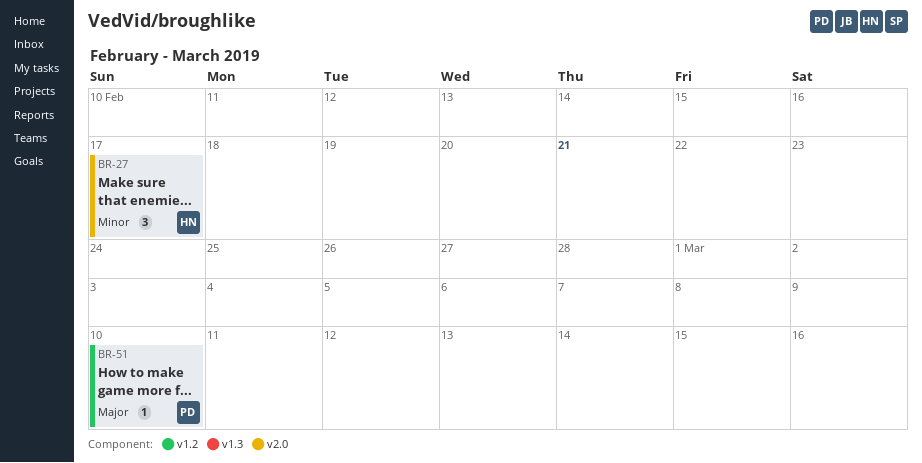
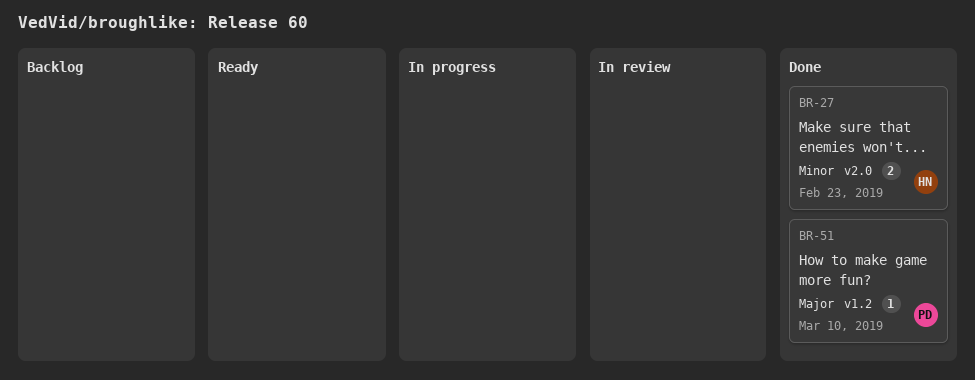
BR-27, estimate: 3 -> 2
BR-27, due: Feb 17 -> Feb 23

